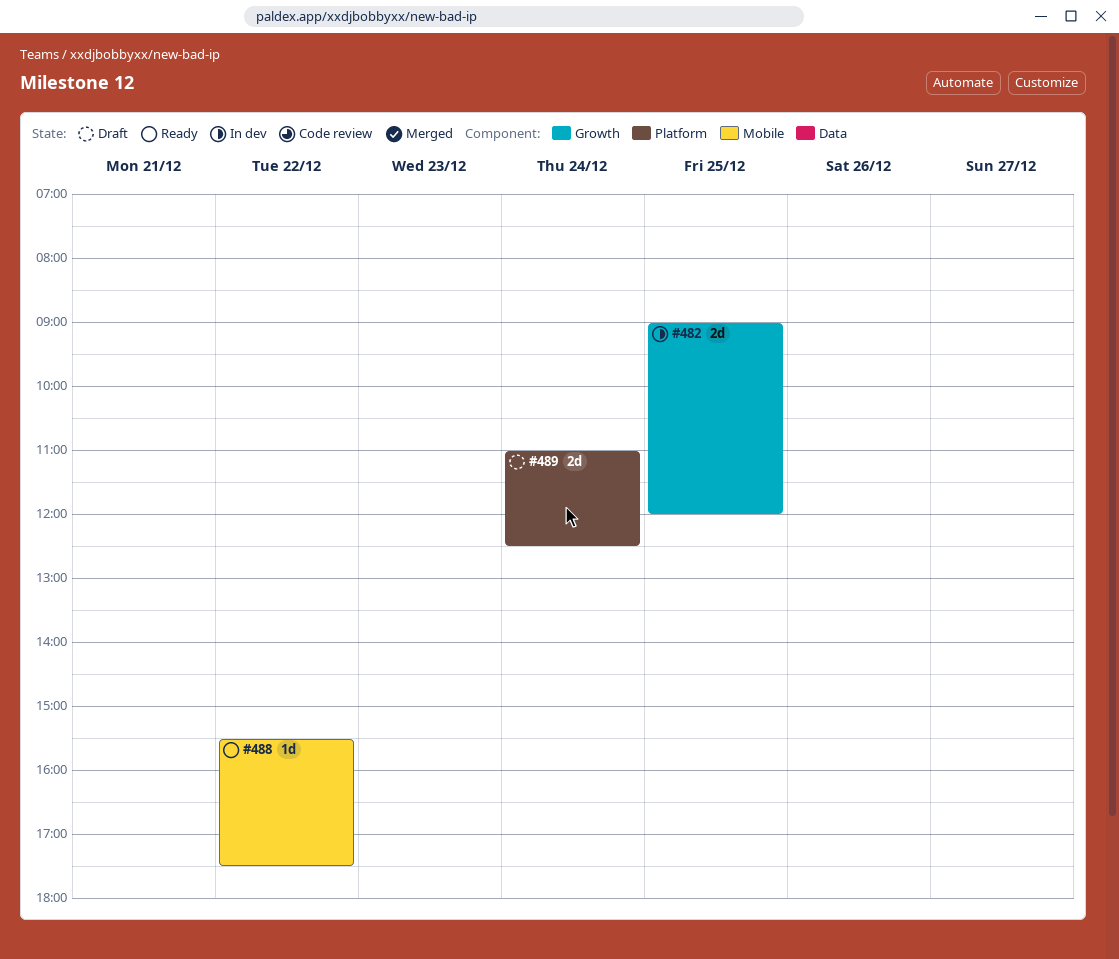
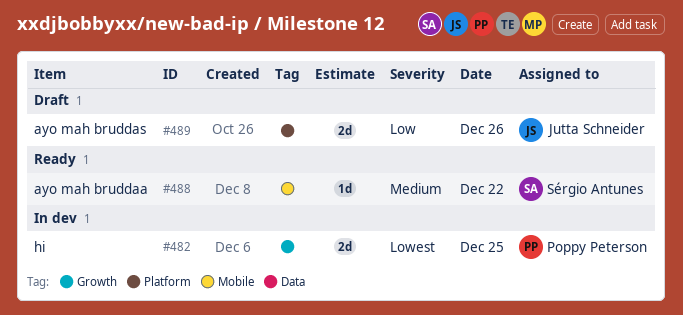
#489, day: Dec 24 -> Dec 26

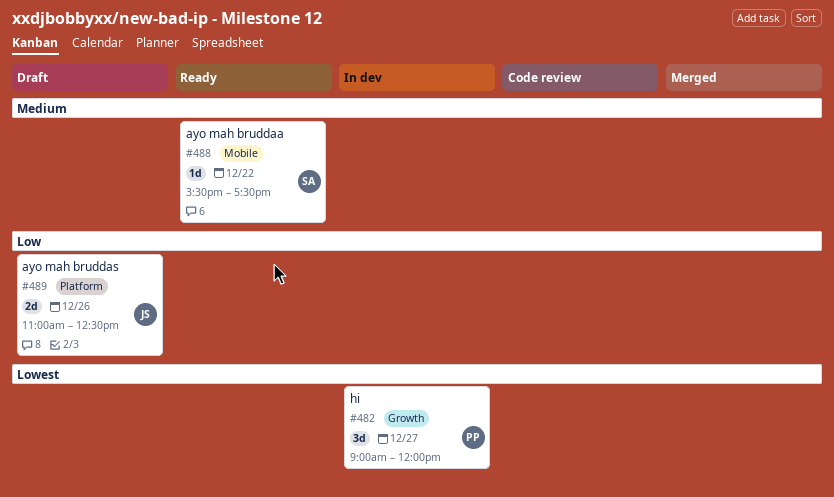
#482, estimate: 2d -> 3d
#482, day: Dec 25 -> Dec 27

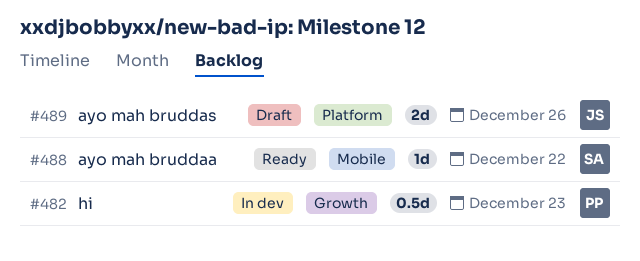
#482, estimate: 3d -> 0.5d
#482, day: Dec 27 -> Dec 23

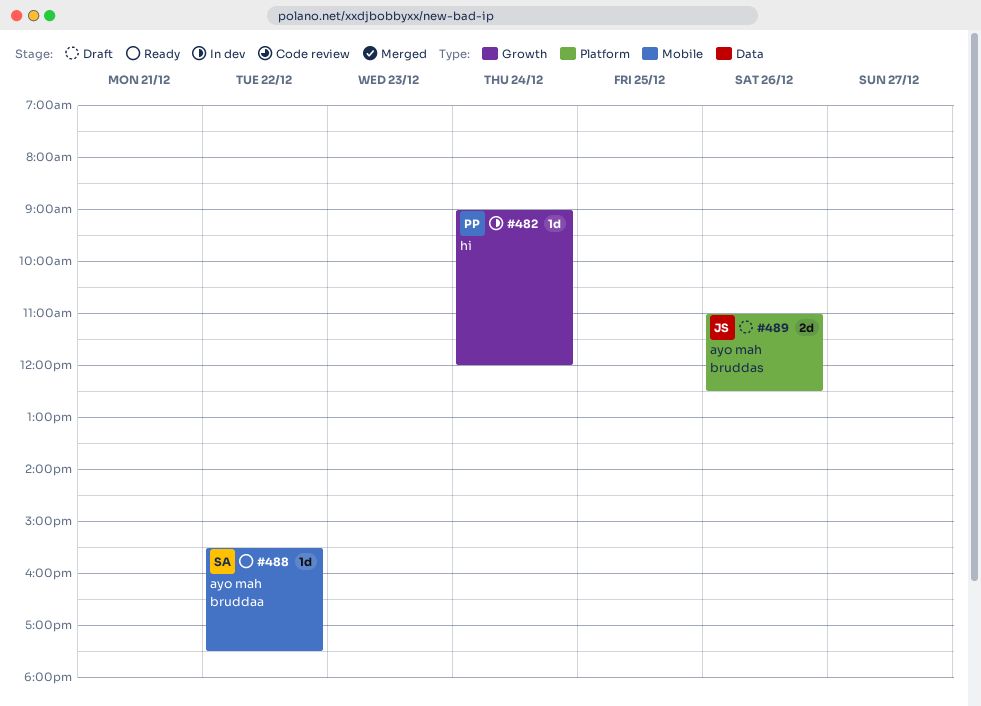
#482, estimate: 0.5d -> 1d
#482, day: Dec 23 -> Dec 24

